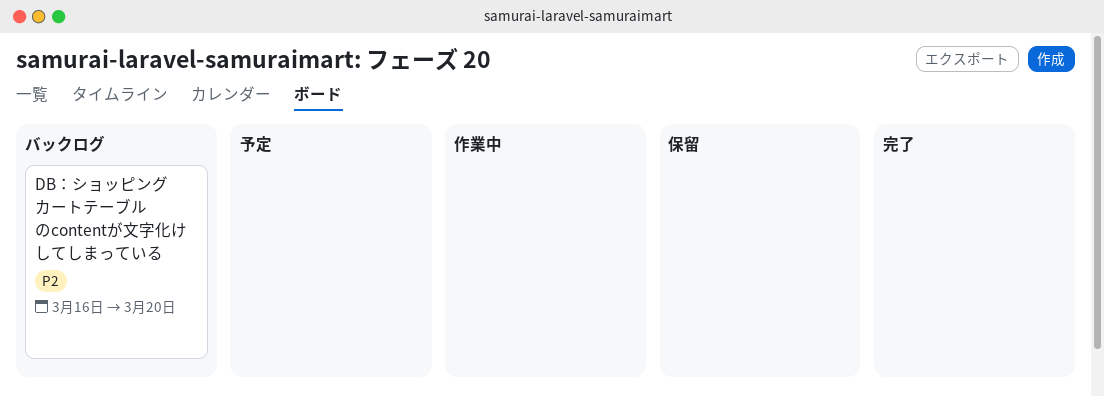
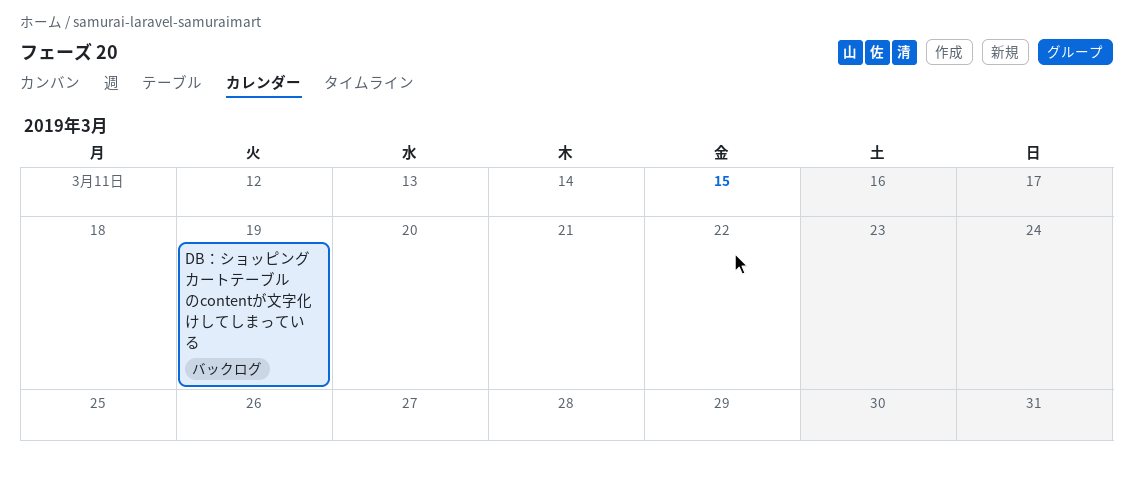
DB：ショッピングカートテーブルのcontentが文字化けしてしまっている, due: Mar 20 -> Mar 19

